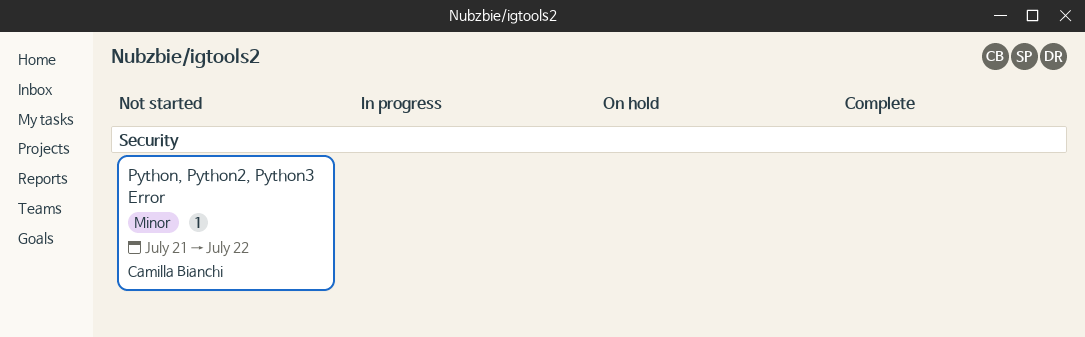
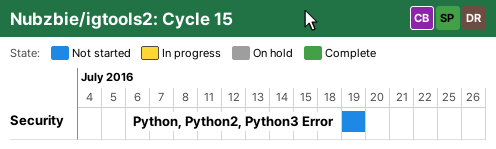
Python, Python2, Python3 Error, start: Jul 21 -> Jul 19
Python, Python2, Python3 Error, due: Jul 22 -> Jul 19

